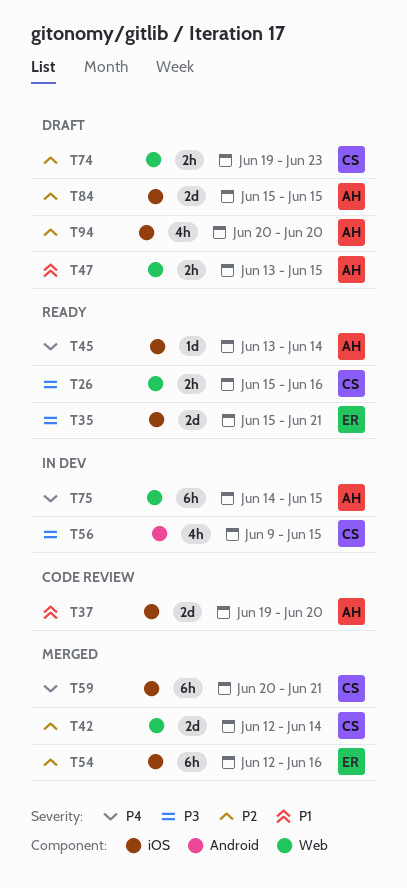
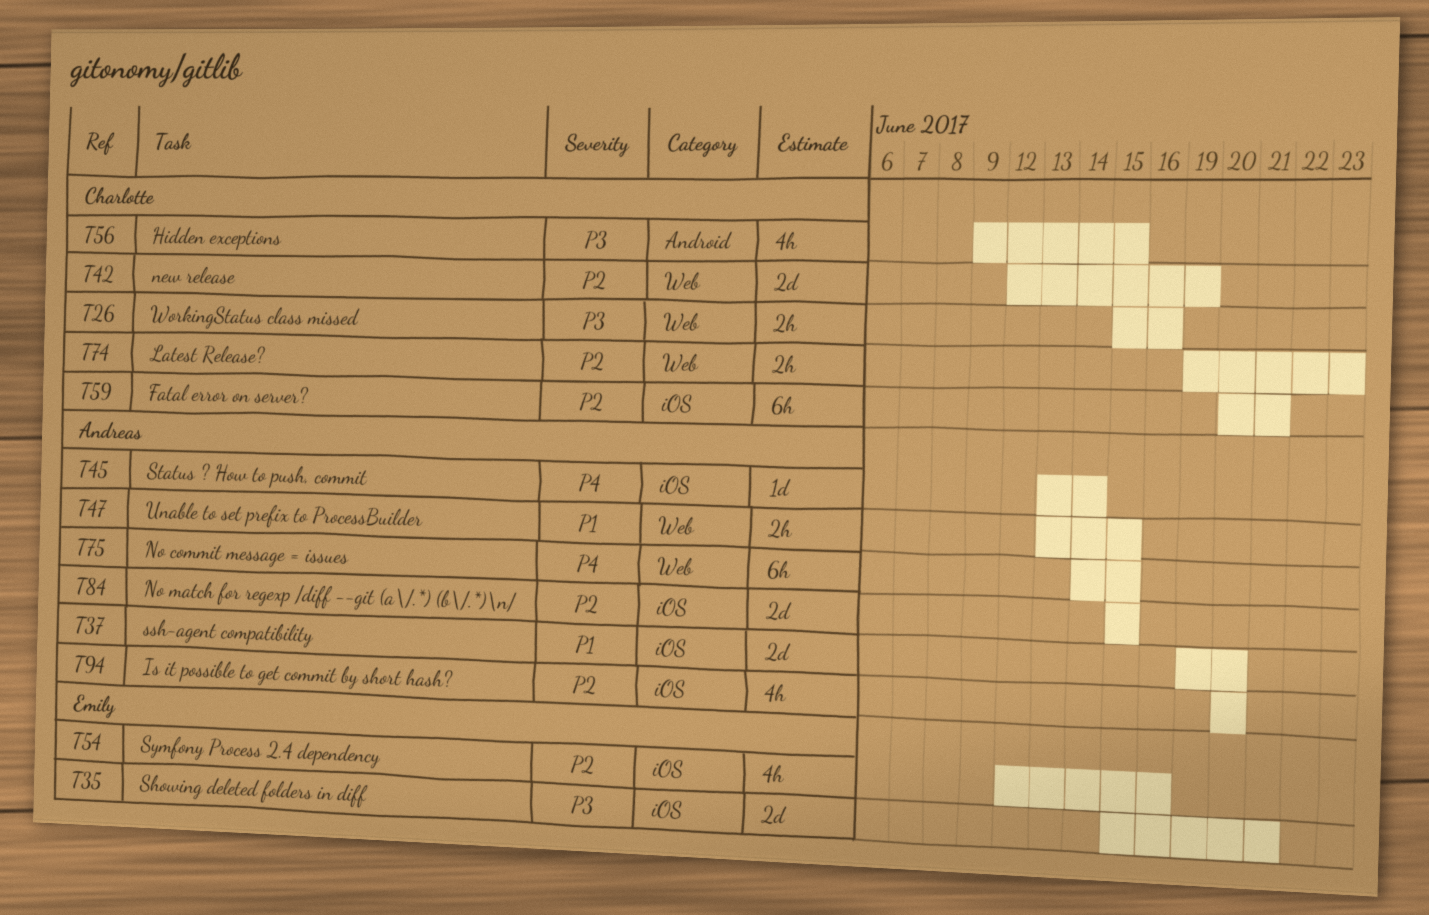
T42, due: Jun 14 -> Jun 19
T54, estimate: 6h -> 4h
T59, priority: P4 -> P2

